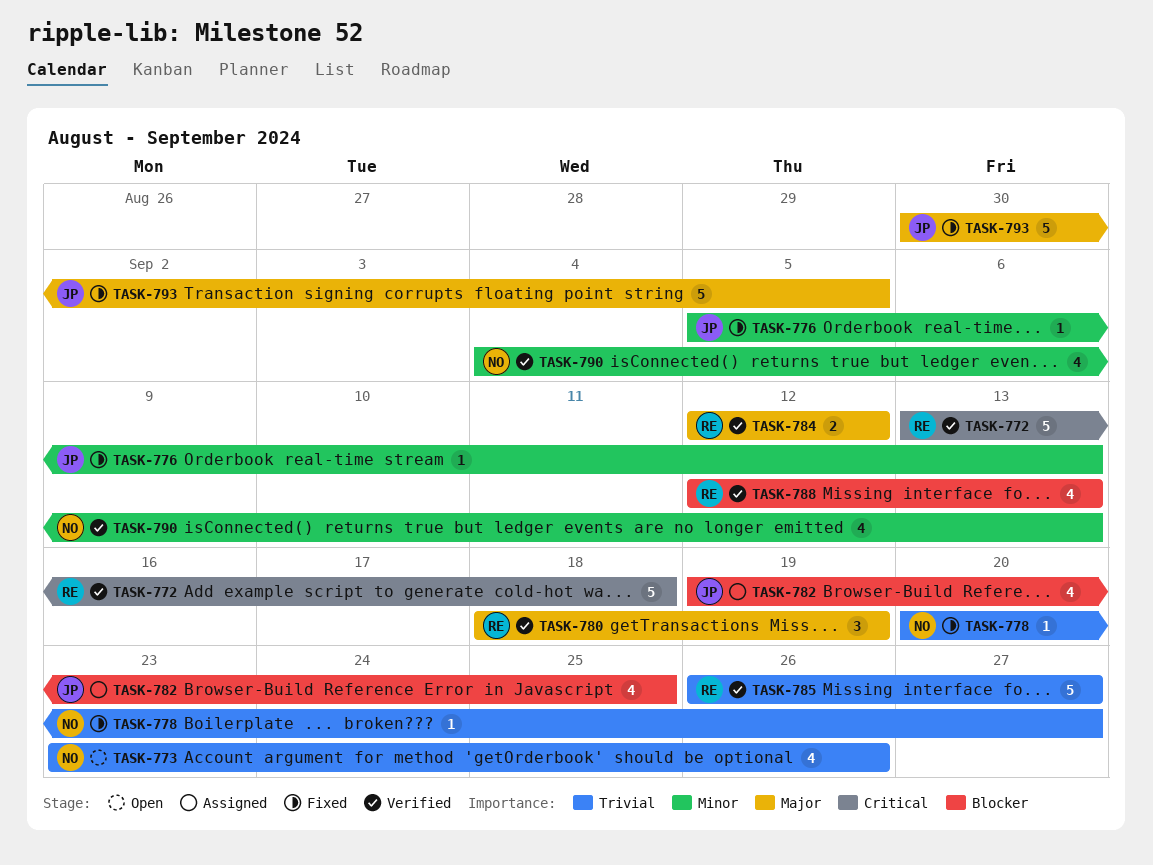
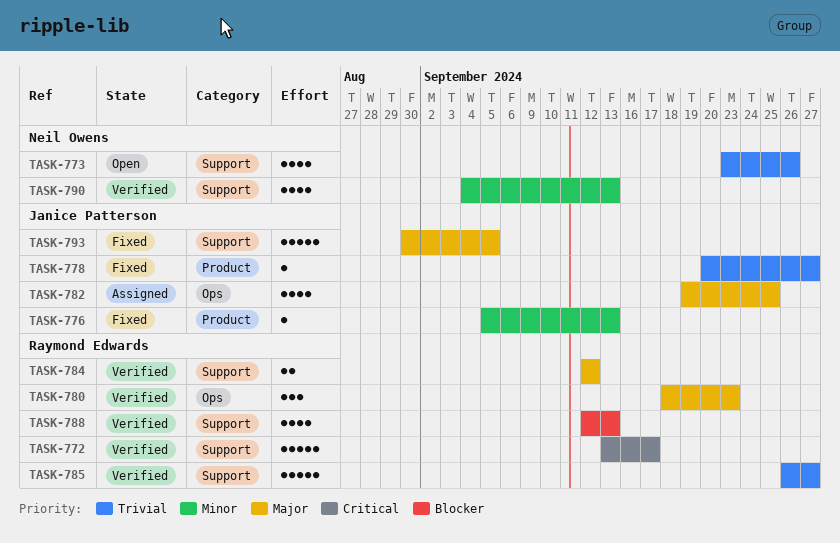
TASK-772, due: Sep 18 -> Sep 17
TASK-778, owner: Neil Owens -> Janice Patterson
TASK-780, due: Sep 19 -> Sep 23
TASK-782, priority: Blocker -> Major

